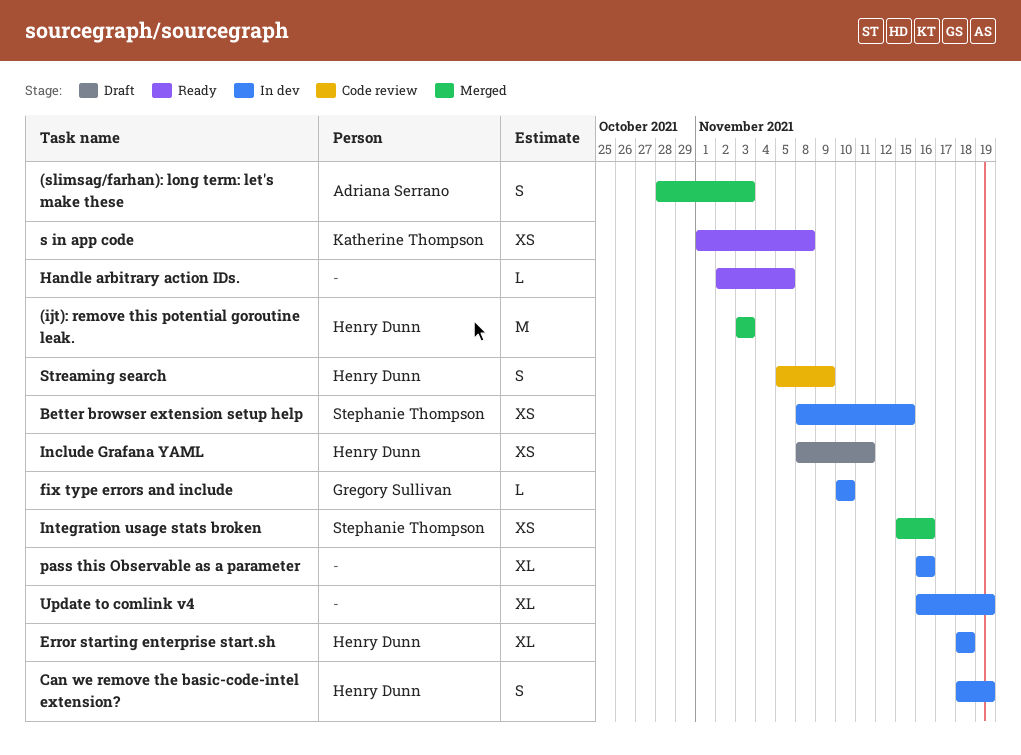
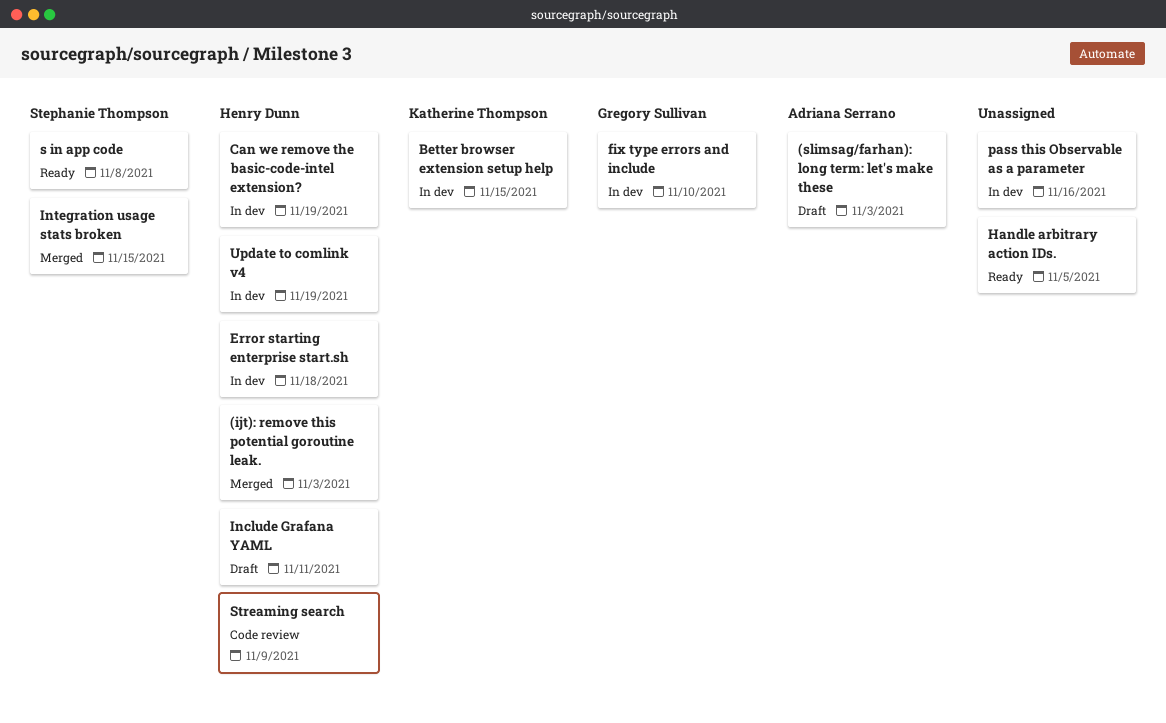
(slimsag/farhan): long term: let's make these, status: Merged -> Draft
Better browser extension setup help, owner: Stephanie Thompson -> Katherine Thompson
Integration usage stats broken, due: Nov 16 -> Nov 15
s in app code, owner: Katherine Thompson -> Stephanie Thompson
Update to comlink v4, owner: none -> Henry Dunn

